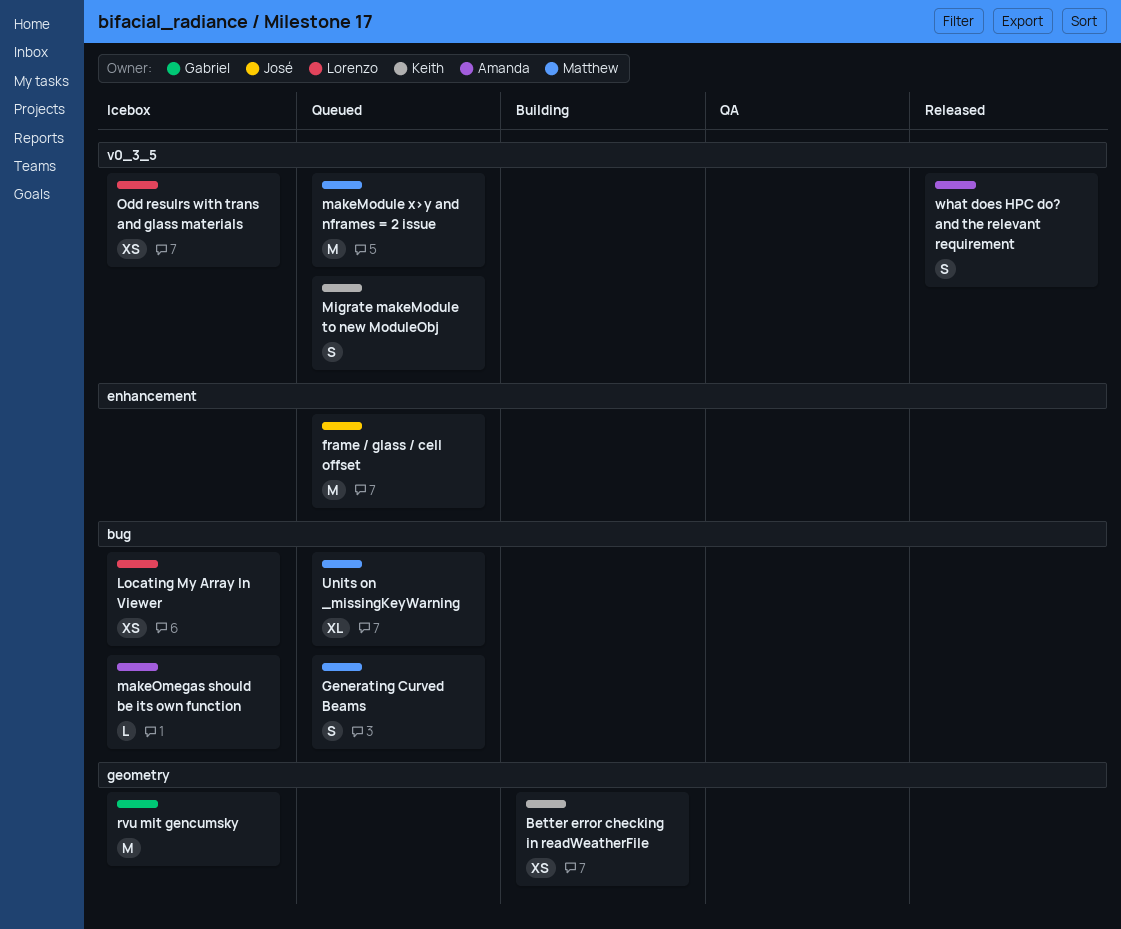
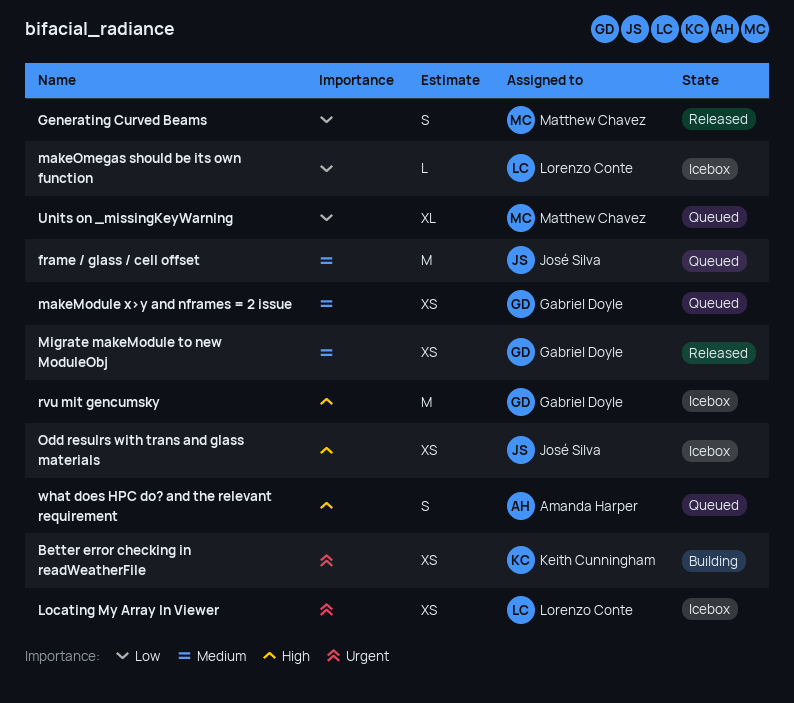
Generating Curved Beams, status: Queued -> Released
makeModule x>y and nframes = 2 issue, owner: Matthew Chavez -> Gabriel Doyle
makeModule x>y and nframes = 2 issue, estimate: M -> XS
makeOmegas should be its own function, owner: Amanda Harper -> Lorenzo Conte
Migrate makeModule to new ModuleObj, status: Queued -> Released
Migrate makeModule to new ModuleObj, owner: Keith Cunningham -> Gabriel Doyle
Migrate makeModule to new ModuleObj, estimate: S -> XS
Odd resulrs with trans and glass materials, owner: Lorenzo Conte -> José Silva
what does HPC do? and the relevant requirement, status: Released -> Queued

